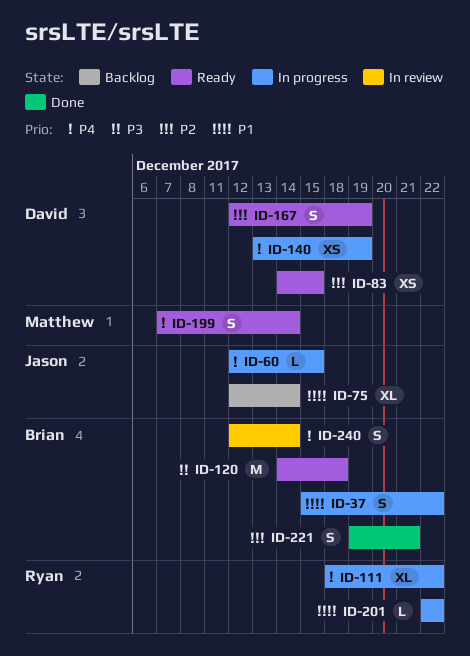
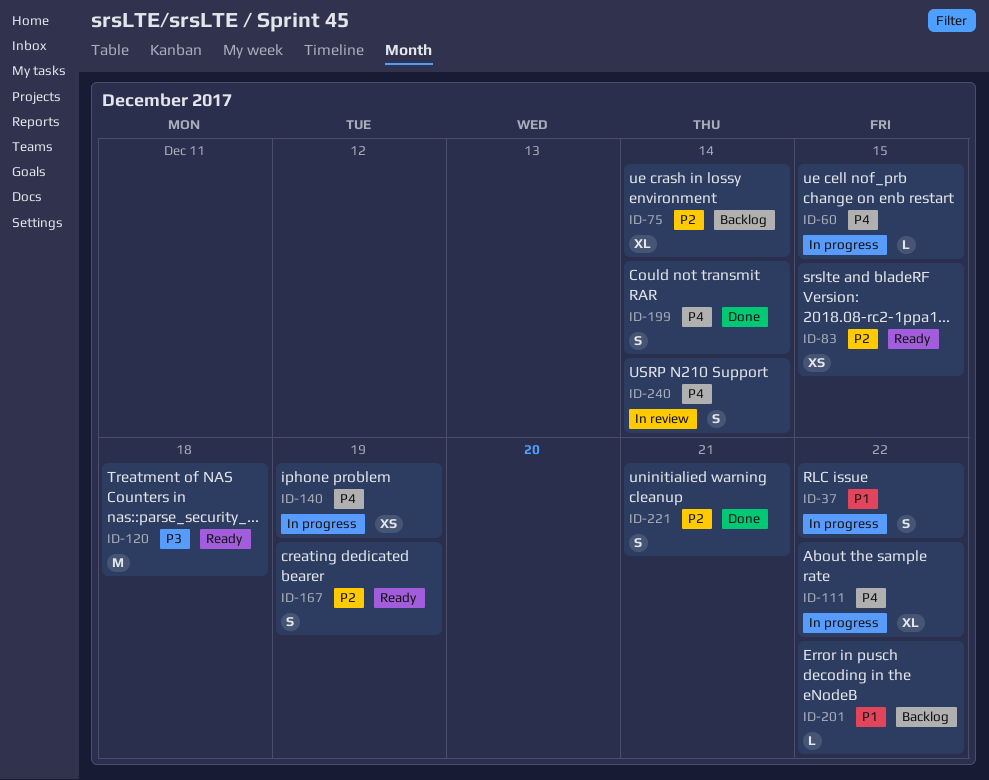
ID-75, priority: P1 -> P2
ID-199, status: Ready -> Done
ID-201, status: In progress -> Backlog

